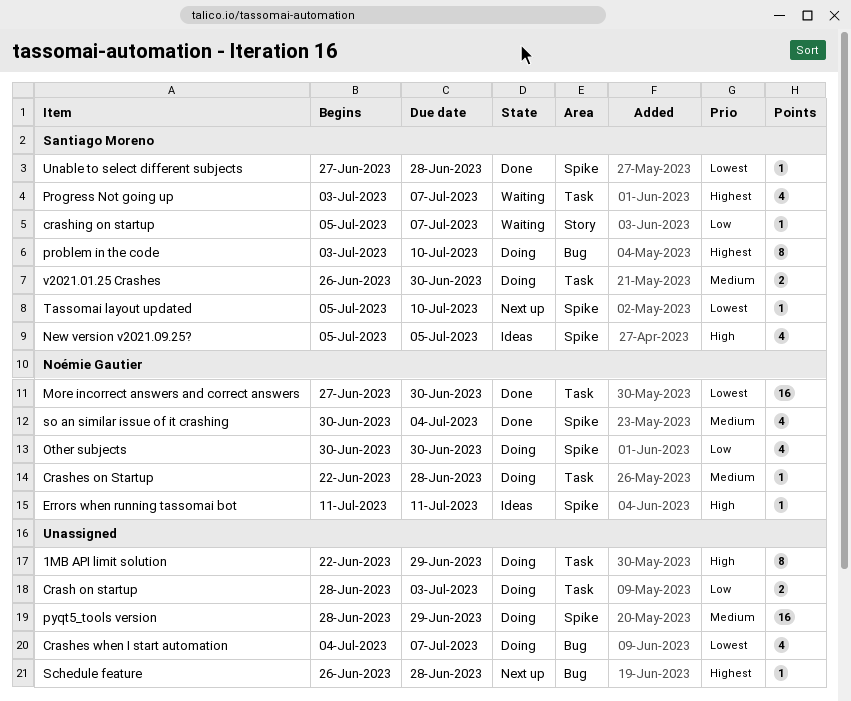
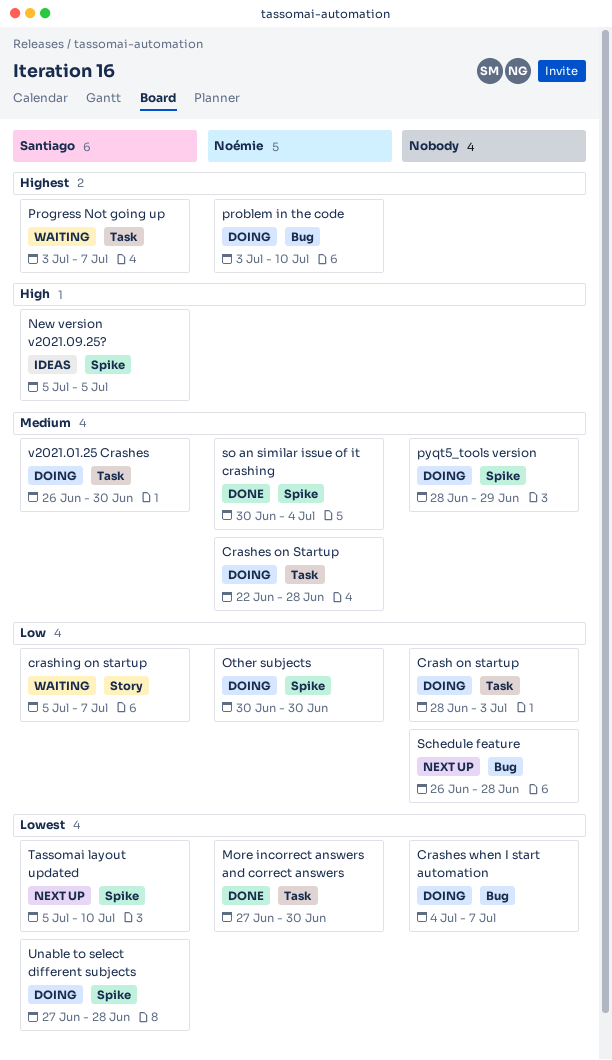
1MB API limit solution: present -> none
Errors when running tassomai bot: present -> none
problem in the code, owner: Santiago Moreno -> Noémie Gautier
Schedule feature, priority: Highest -> Low
Unable to select different subjects, status: Done -> Doing

